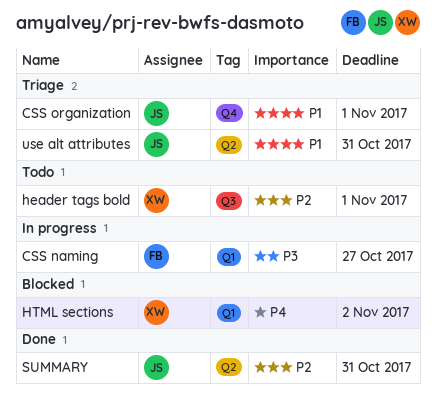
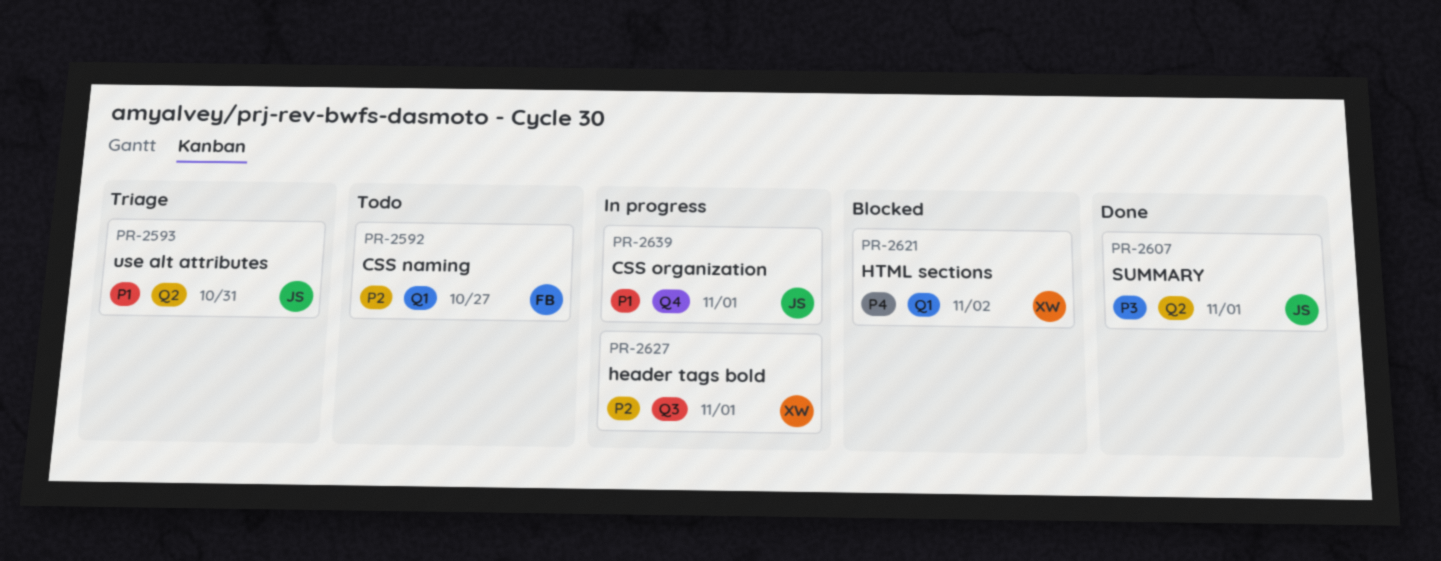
CSS naming, status: In progress -> Todo
CSS naming, priority: P3 -> P2
CSS organization, status: Triage -> In progress
header tags bold, status: Todo -> In progress
SUMMARY, priority: P2 -> P3
SUMMARY, due: Oct 31 -> Nov 1

